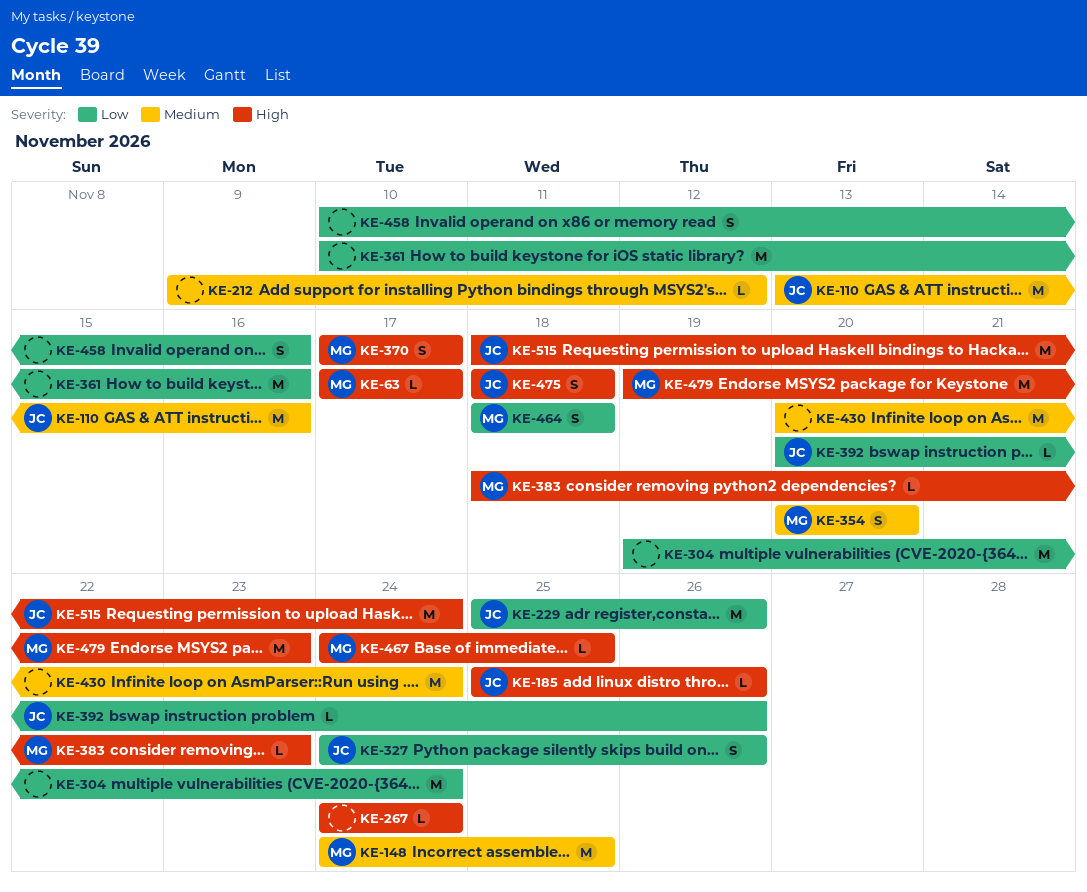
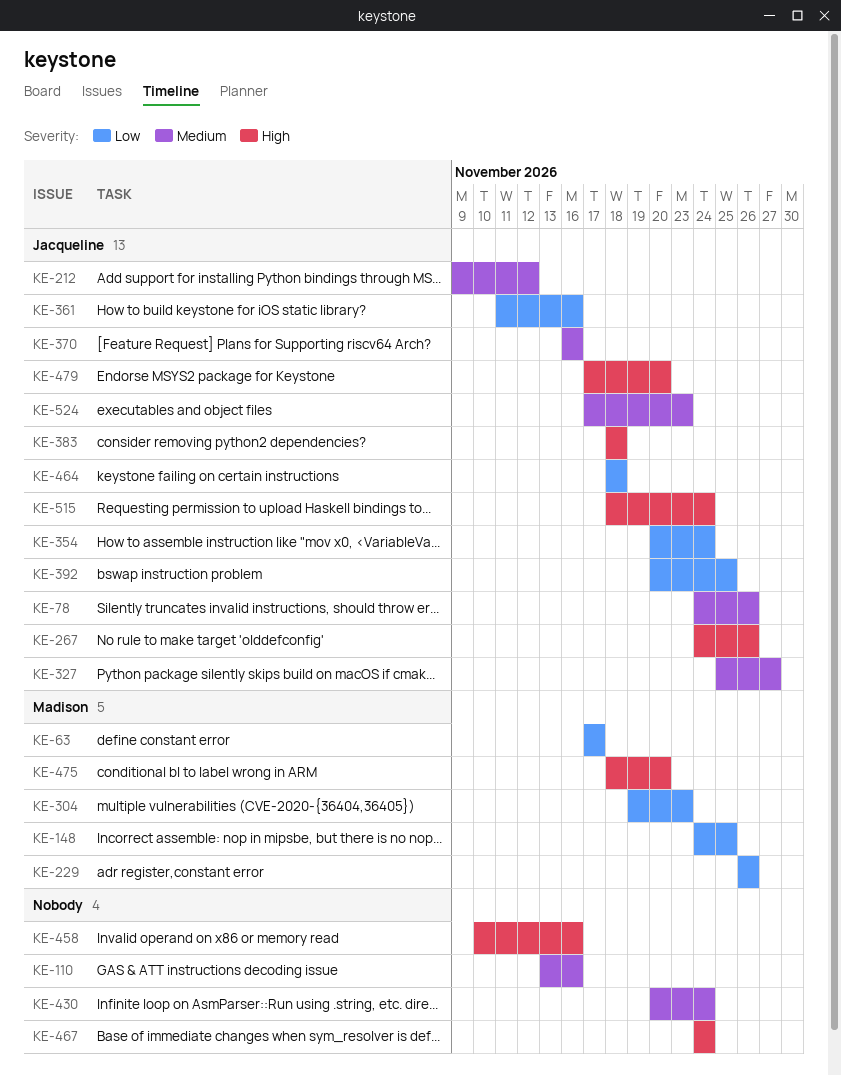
KE-63, priority: High -> Low
KE-78: none -> present
KE-110, owner: Jacqueline -> none
KE-148, priority: Medium -> Low
KE-185: present -> none
KE-212, owner: none -> Jacqueline
KE-229, owner: Jacqueline -> Madison
KE-229, start: Nov 25 -> Nov 26
KE-267, owner: none -> Jacqueline
KE-267, due: Nov 24 -> Nov 26
KE-304, owner: none -> Madison
KE-304, due: Nov 24 -> Nov 23
KE-327, priority: Low -> Medium
KE-327, start: Nov 24 -> Nov 25
KE-327, due: Nov 26 -> Nov 27
KE-354, owner: Madison -> Jacqueline
KE-354, priority: Medium -> Low
KE-354, due: Nov 20 -> Nov 24
KE-361, owner: none -> Jacqueline
KE-361, start: Nov 10 -> Nov 11
KE-370, owner: Madison -> Jacqueline
KE-370, priority: High -> Medium
KE-370, start: Nov 17 -> Nov 16
KE-370, due: Nov 17 -> Nov 16
KE-383, owner: Madison -> Jacqueline
KE-383, due: Nov 23 -> Nov 18
KE-392, due: Nov 26 -> Nov 25
KE-458, priority: Low -> High
KE-464, owner: Madison -> Jacqueline
KE-467, owner: Madison -> none
KE-467, due: Nov 25 -> Nov 24
KE-475, owner: Jacqueline -> Madison
KE-475, due: Nov 18 -> Nov 20
KE-479, owner: Madison -> Jacqueline
KE-479, start: Nov 19 -> Nov 17
KE-479, due: Nov 23 -> Nov 20
KE-524: none -> present

